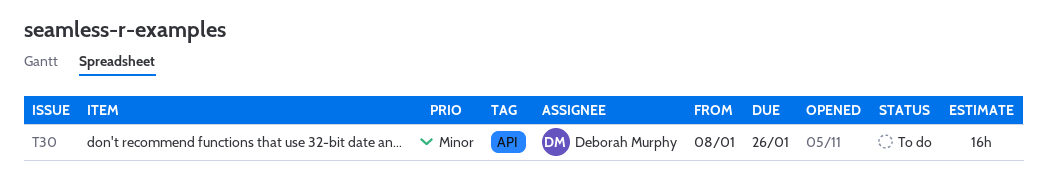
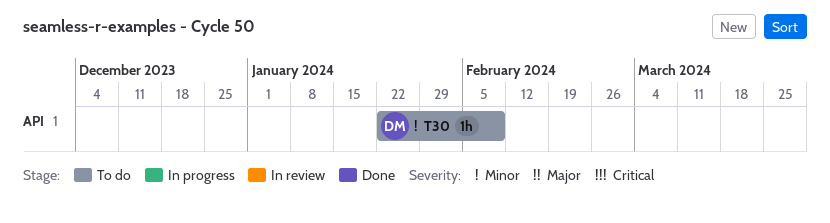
T30, estimate: 16h -> 1h
T30, start: Jan 8 -> Jan 22
T30, due: Jan 26 -> Feb 9

